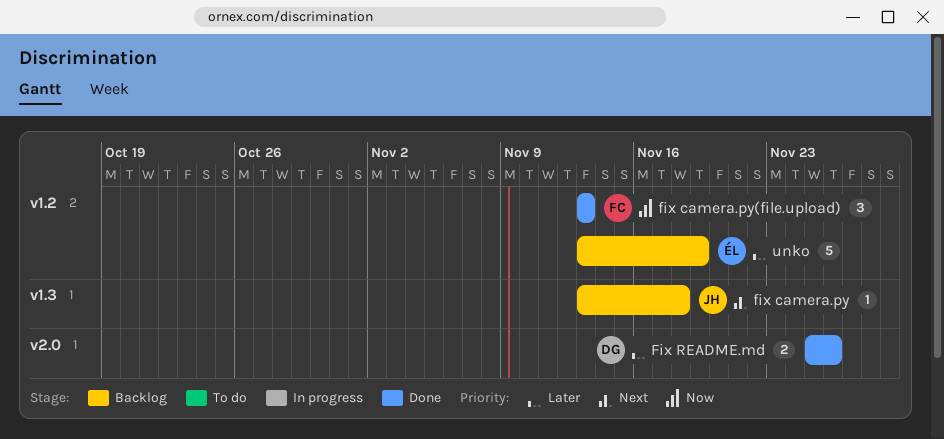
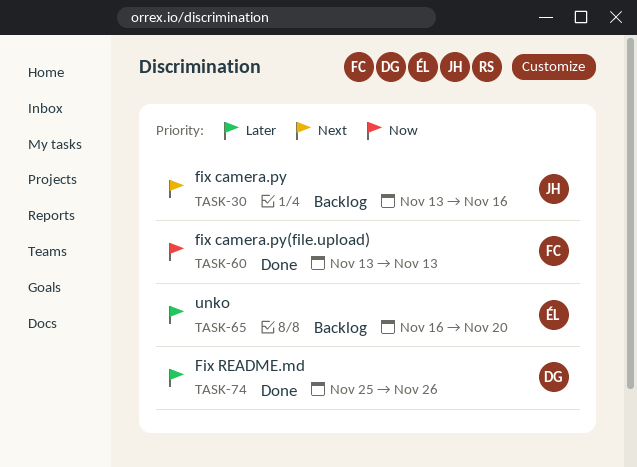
fix camera.py, due: Nov 18 -> Nov 16
unko, start: Nov 13 -> Nov 16
unko, due: Nov 19 -> Nov 20

